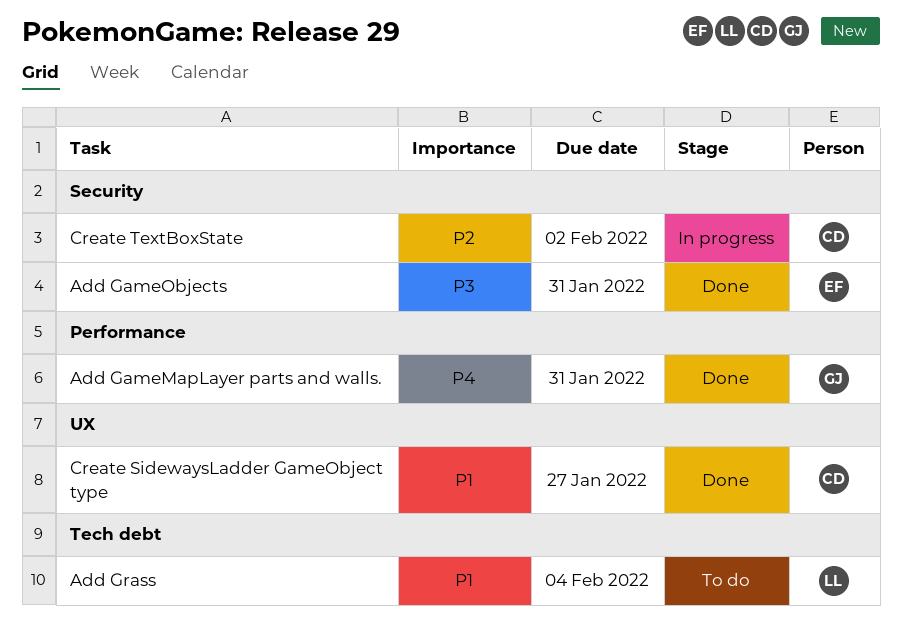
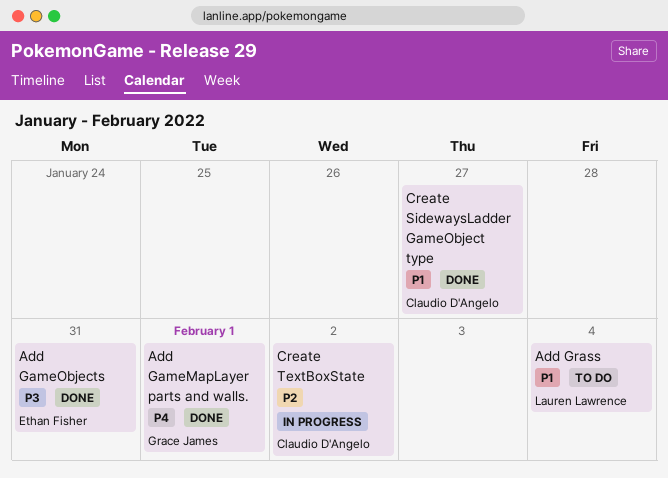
Add GameMapLayer parts and walls., due: Jan 31 -> Feb 1

